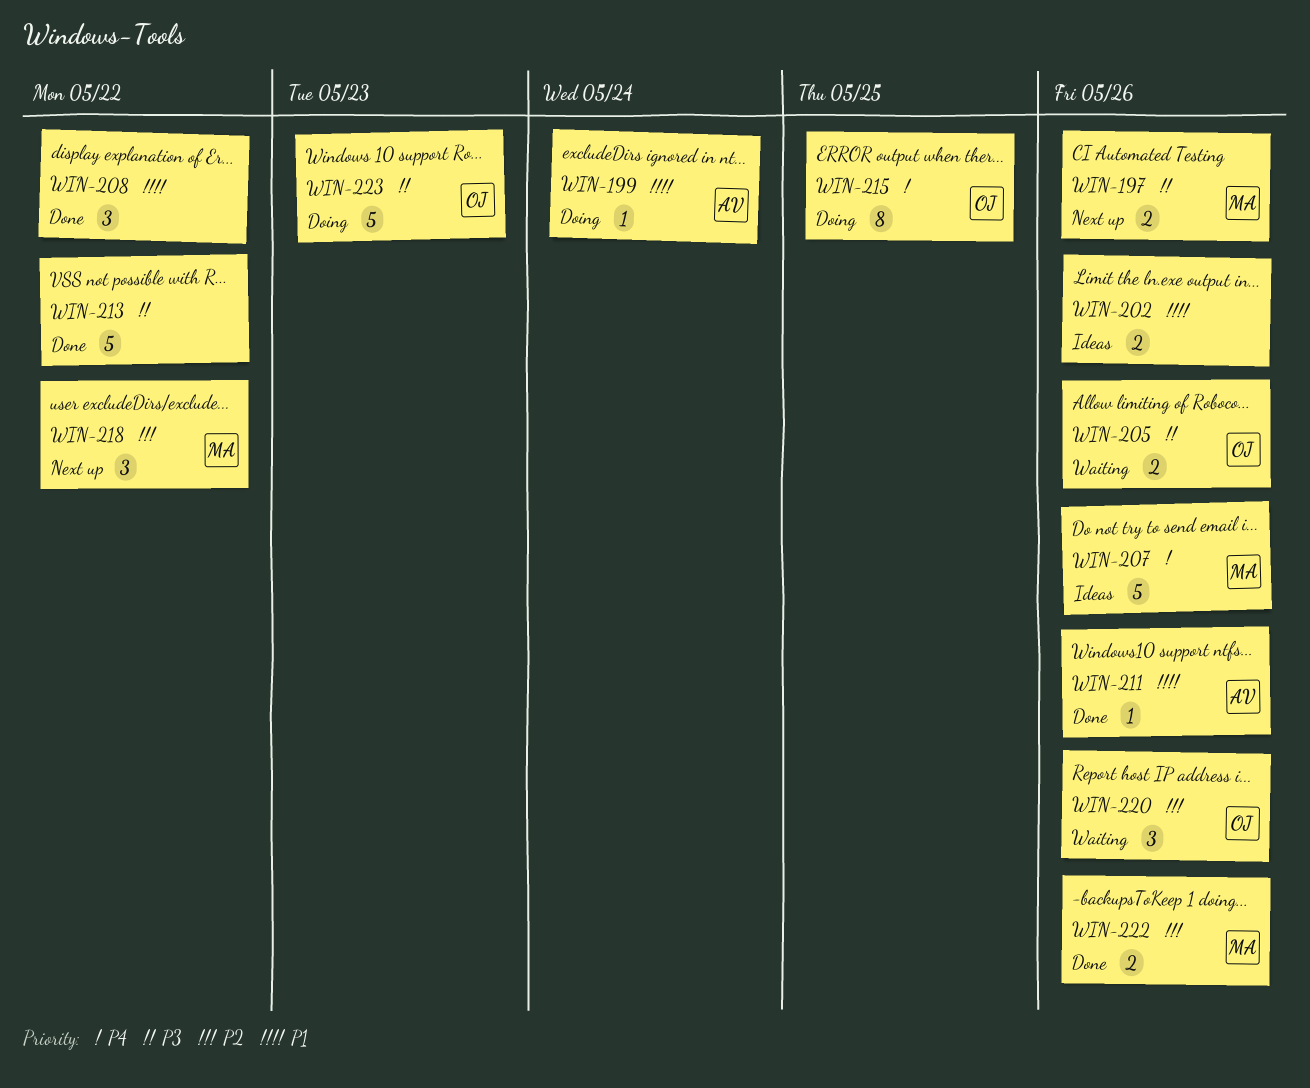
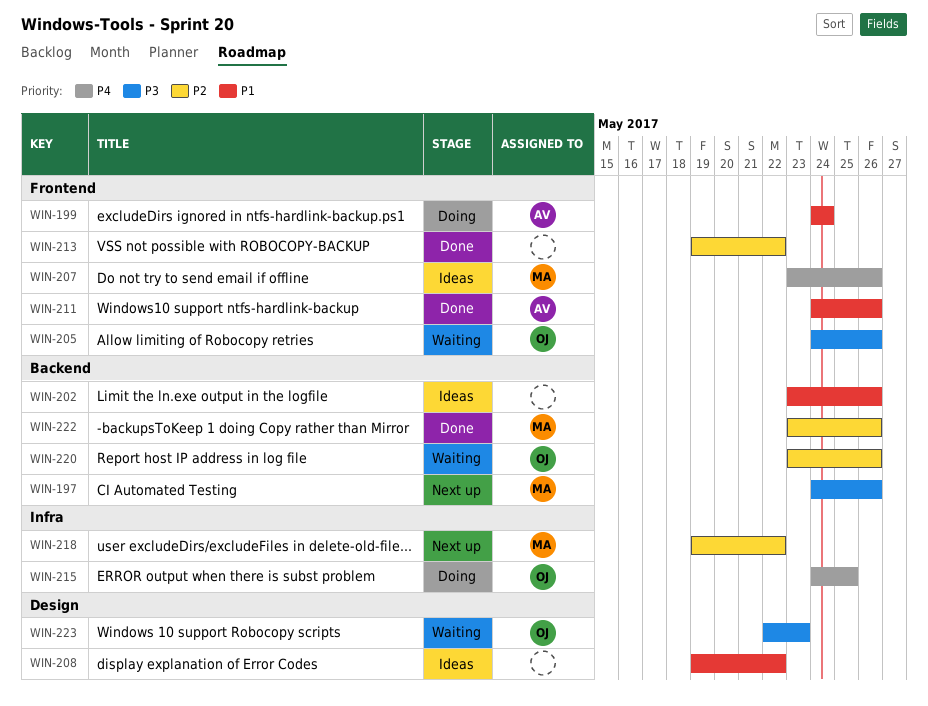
WIN-208, status: Done -> Ideas
WIN-213, priority: P3 -> P2
WIN-223, status: Doing -> Waiting

